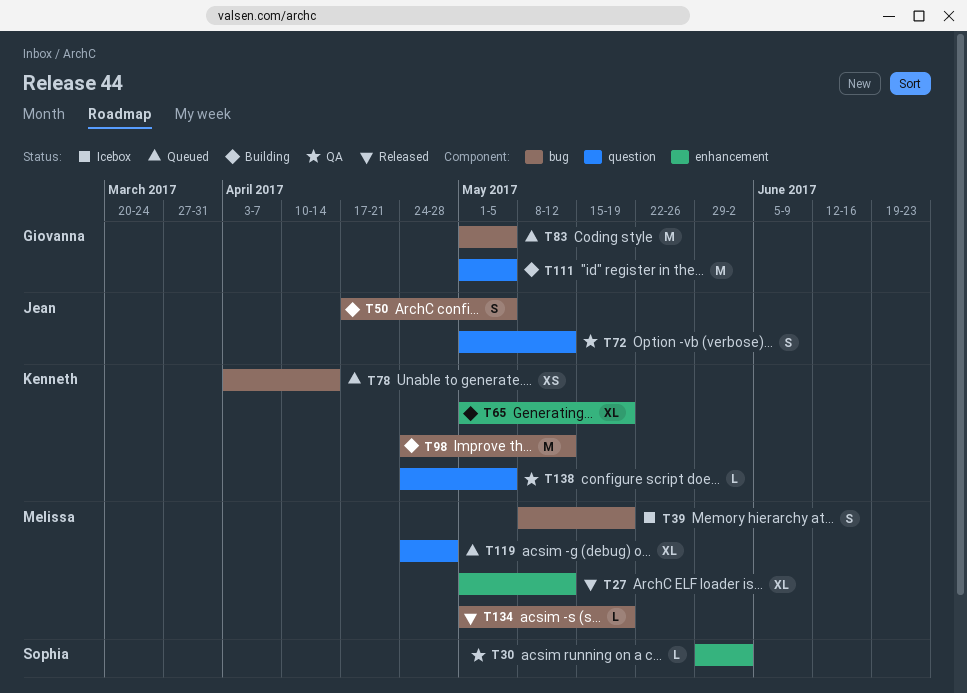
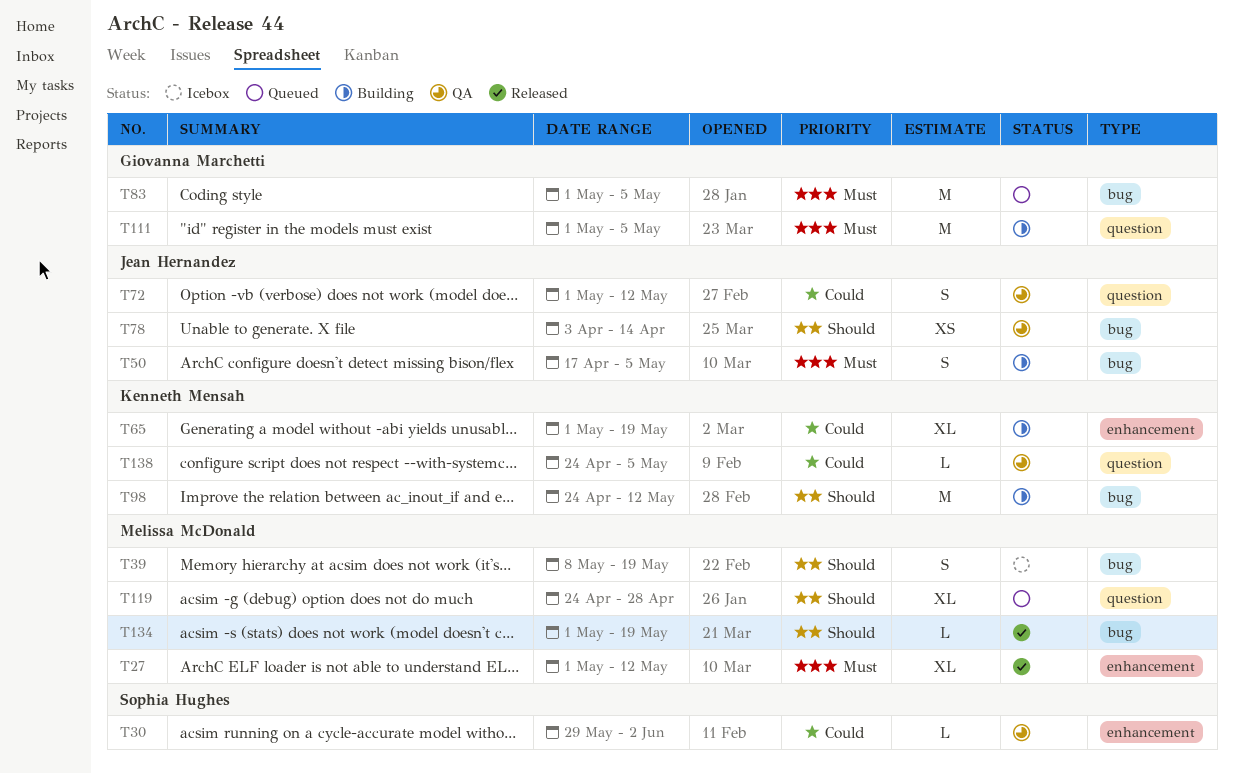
T78, status: Queued -> QA
T78, owner: Kenneth Mensah -> Jean Hernandez

